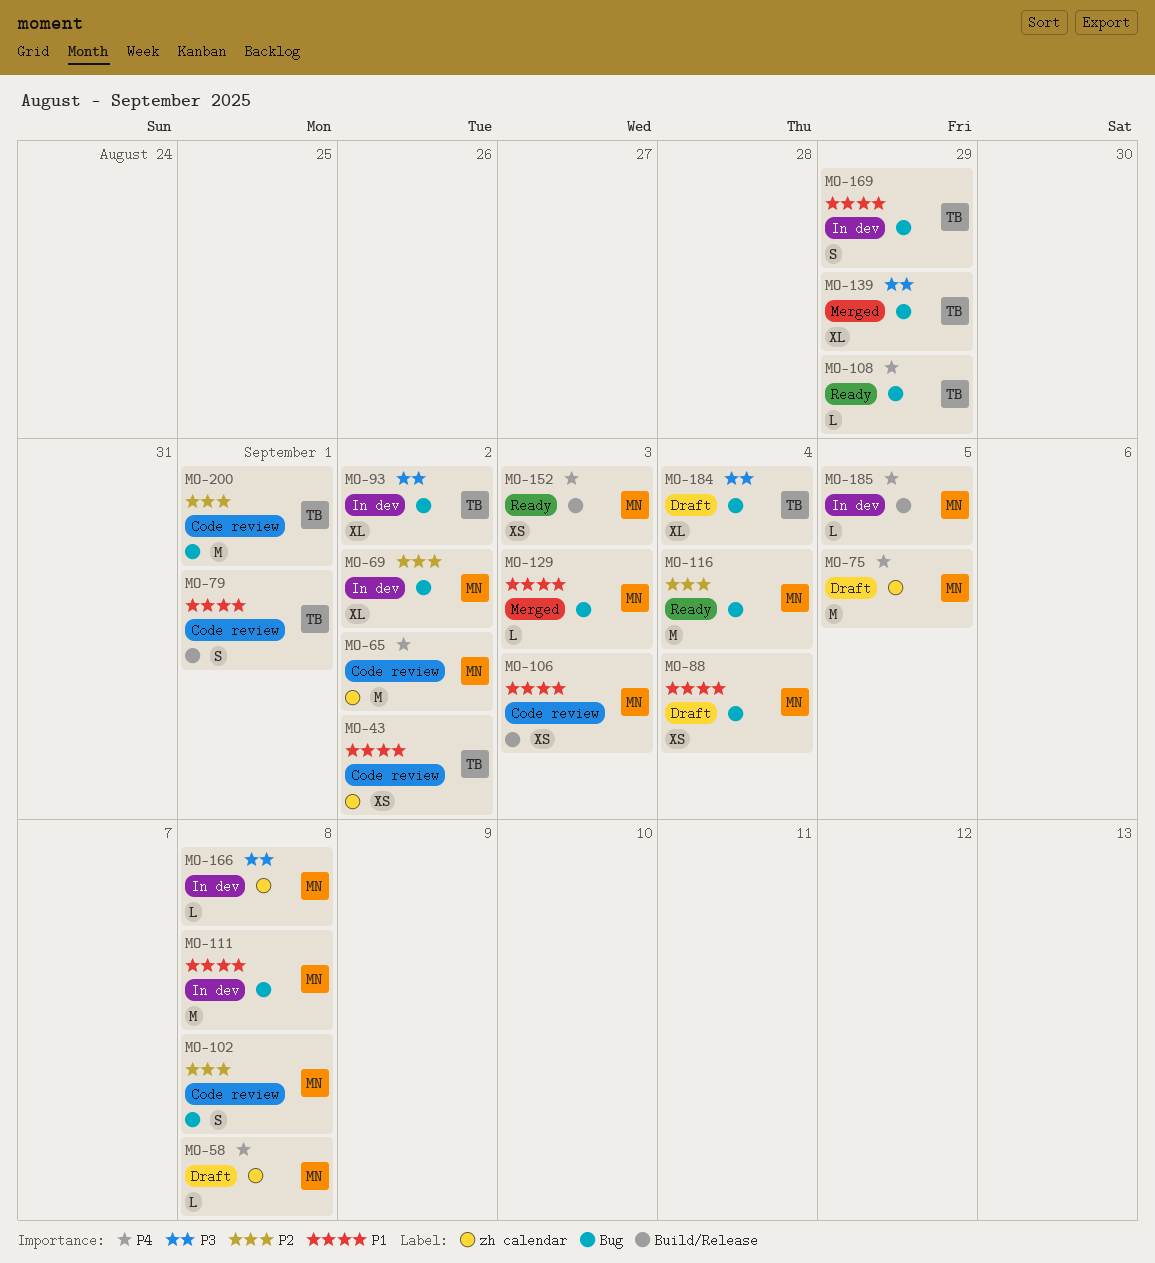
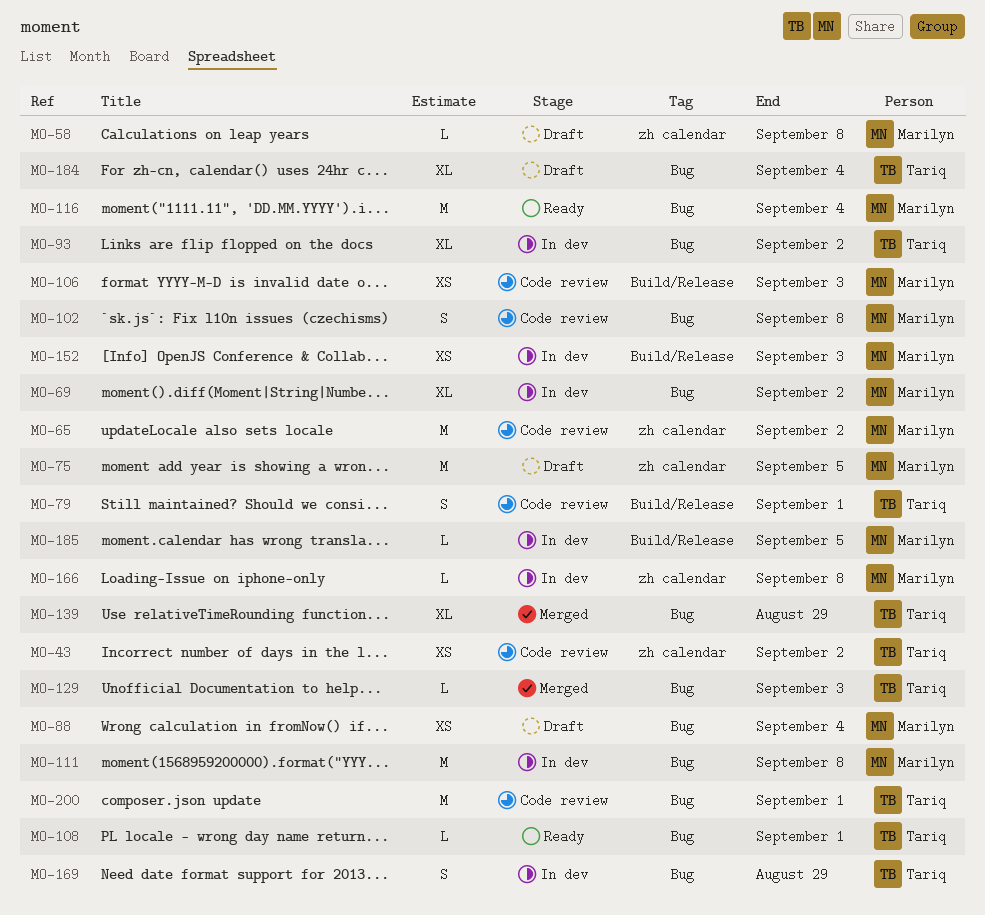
MO-108, due: Aug 29 -> Sep 1
MO-129, owner: Marilyn -> Tariq
MO-152, status: Ready -> In dev

